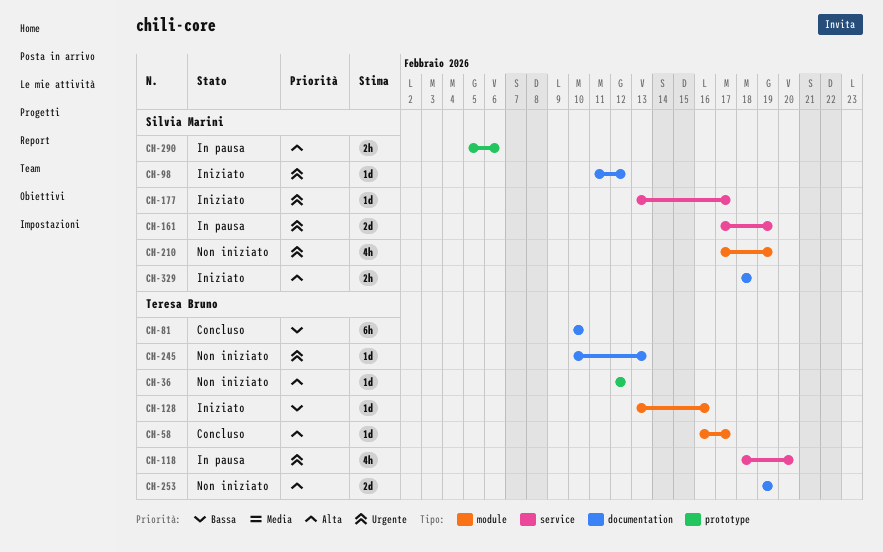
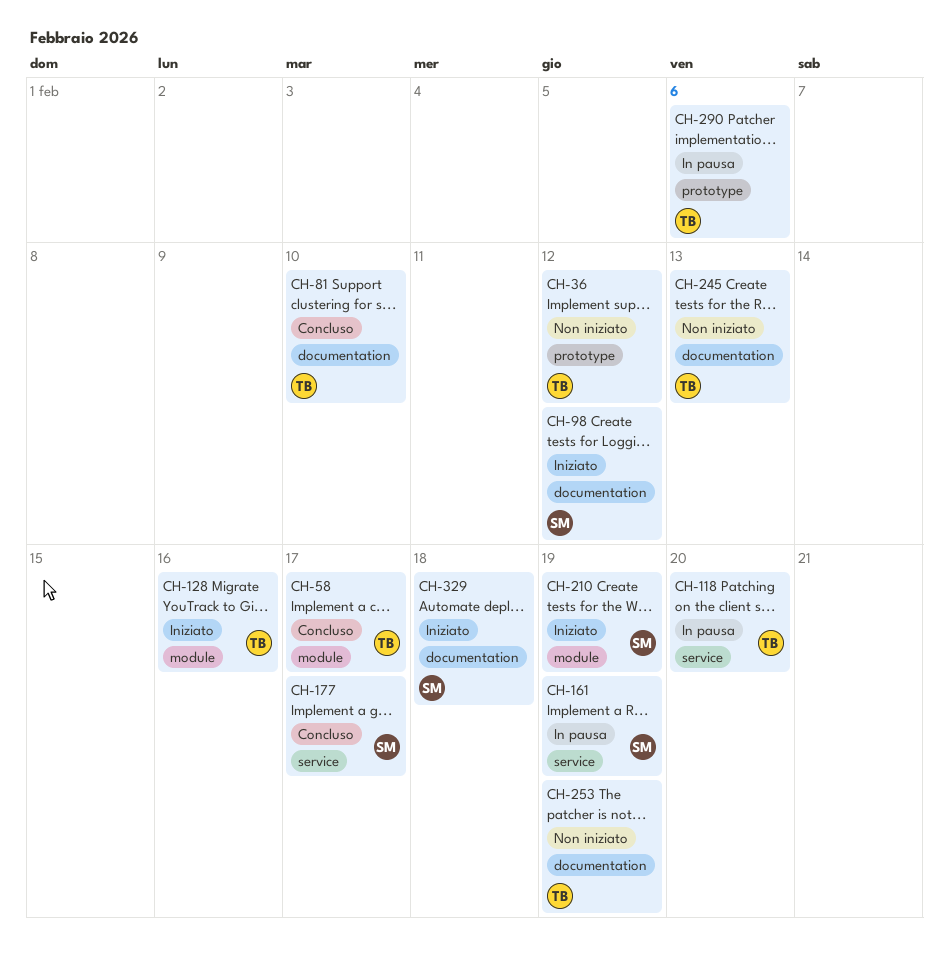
CH-177, status: Iniziato -> Concluso
CH-210, status: Non iniziato -> Iniziato
CH-290, owner: Silvia Marini -> Teresa Bruno

